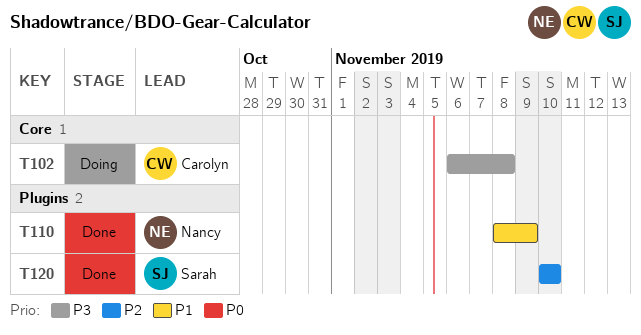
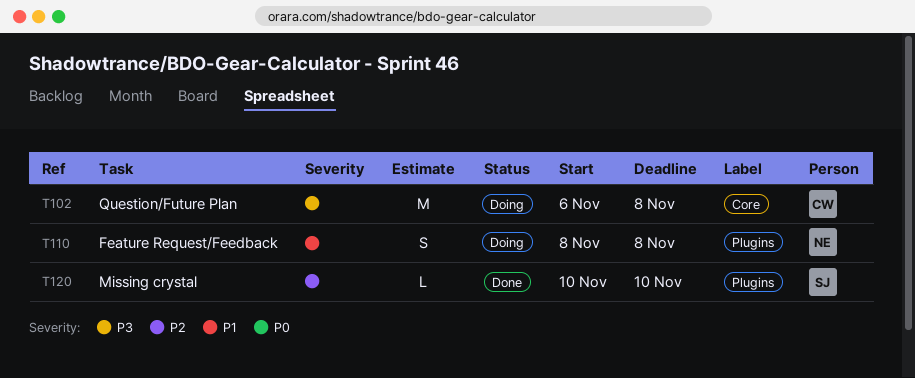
T110, status: Done -> Doing
T110, due: Nov 9 -> Nov 8

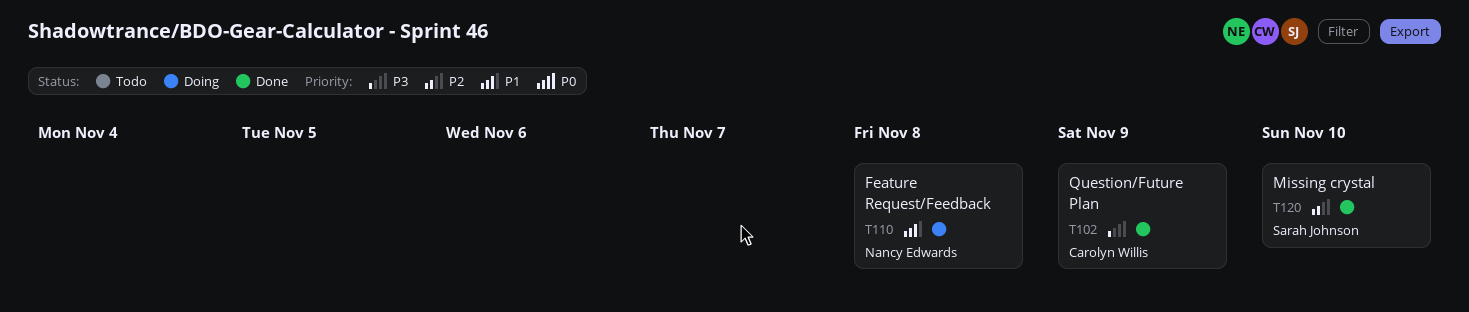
T102, status: Doing -> Done
T102, due: Nov 8 -> Nov 9

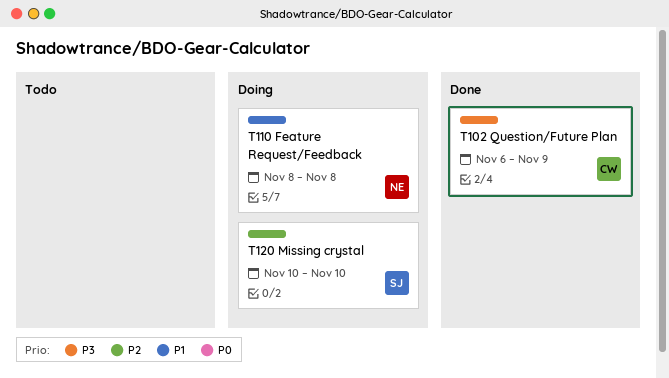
T120, status: Done -> Doing

